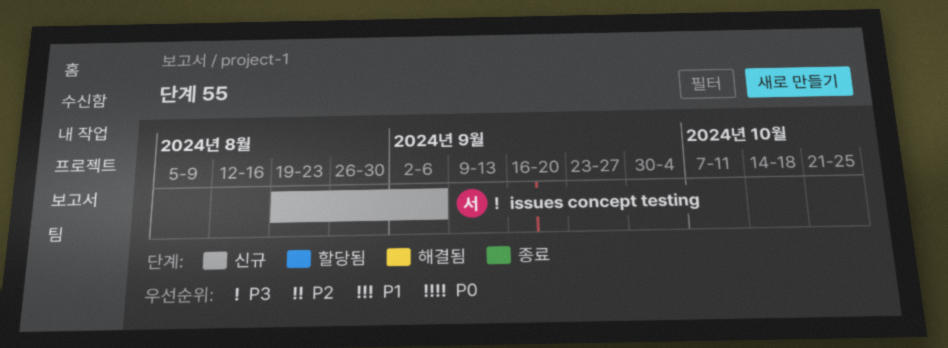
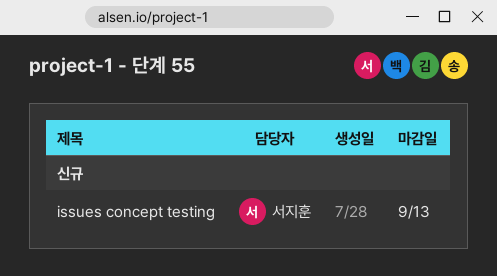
issues concept testing, due: Sep 6 -> Sep 13

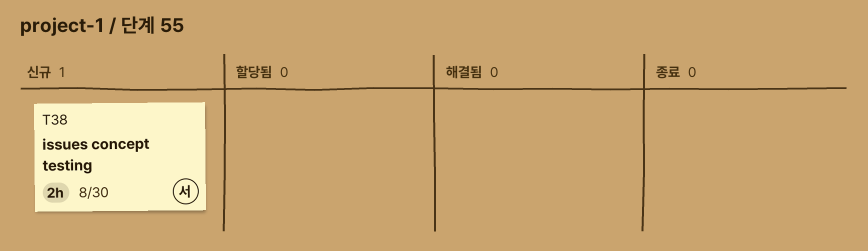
issues concept testing, due: Sep 13 -> Aug 30

